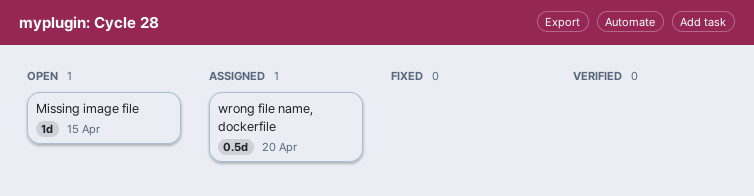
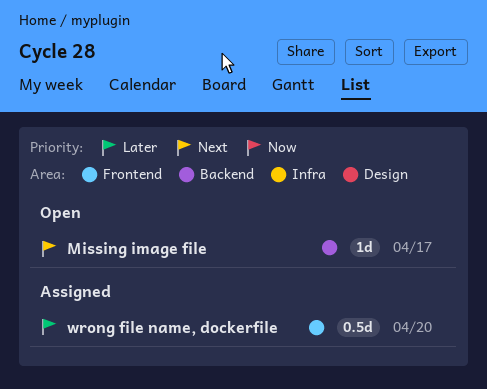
Missing image file, due: Apr 15 -> Apr 17

